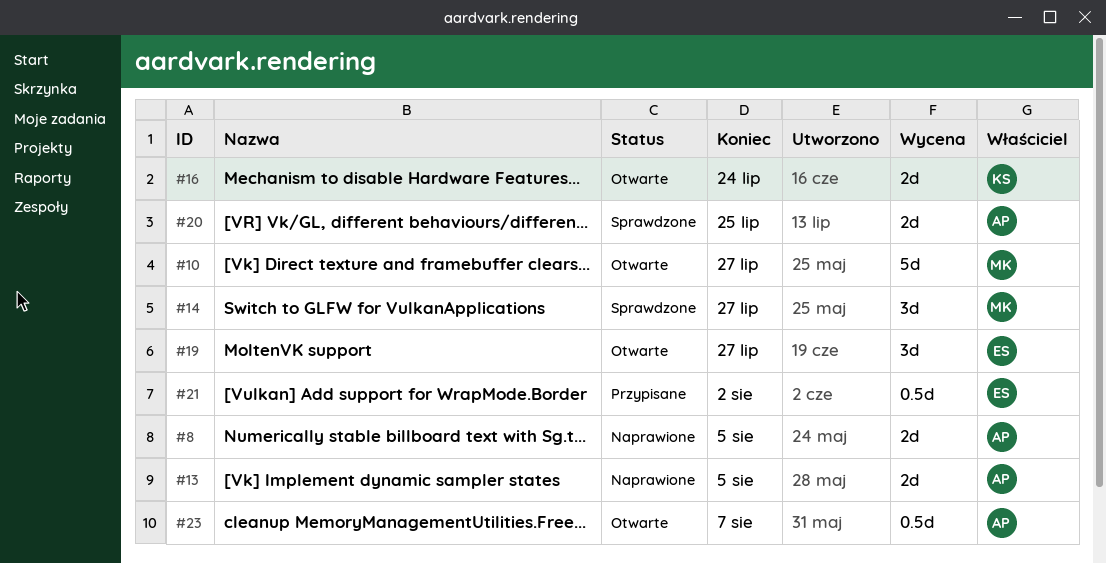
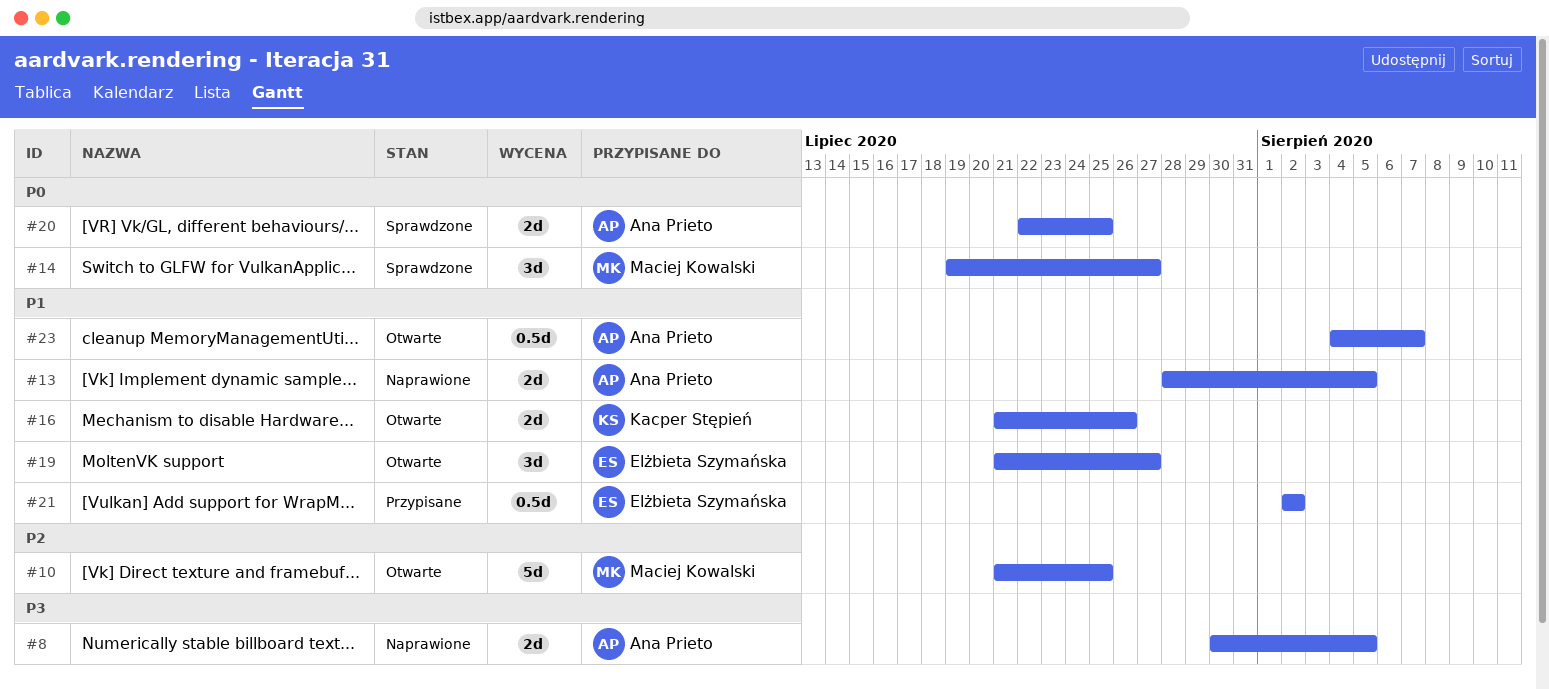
#10, due: Jul 27 -> Jul 25
#16, due: Jul 24 -> Jul 26

